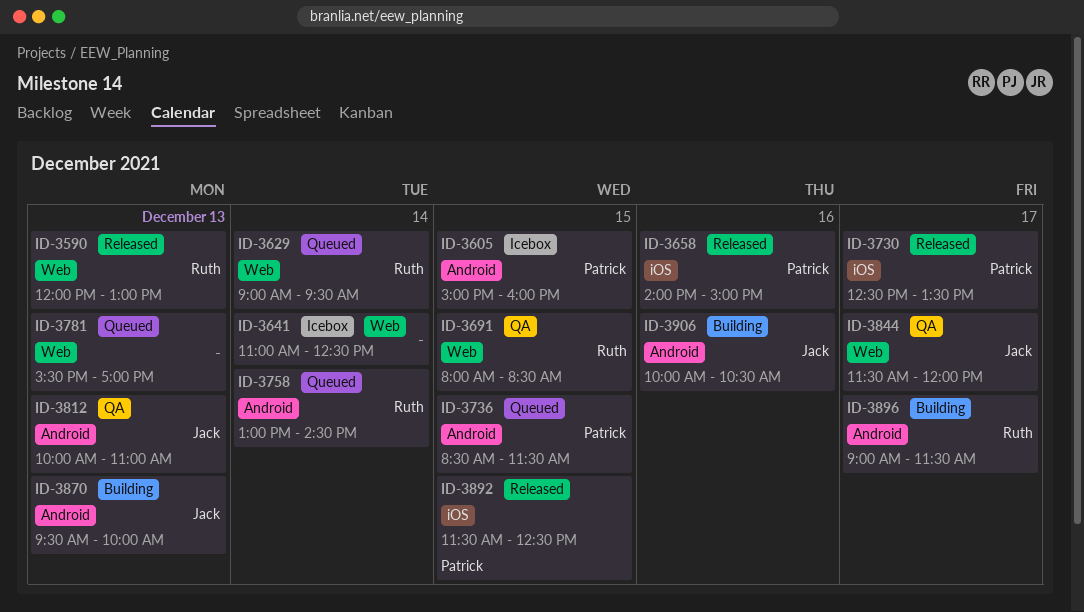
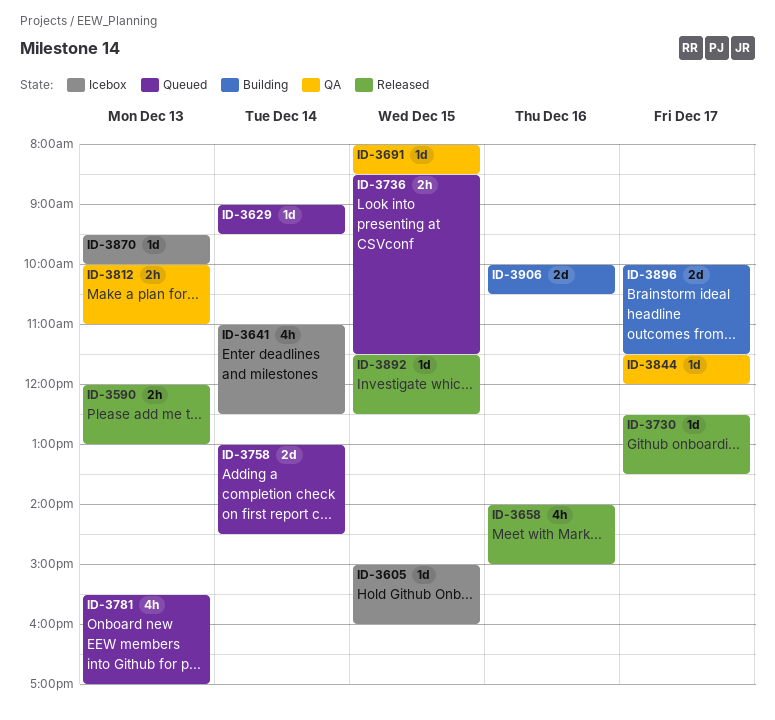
ID-3870, status: Building -> Icebox
ID-3896, begins: 09:00 -> 10:00

